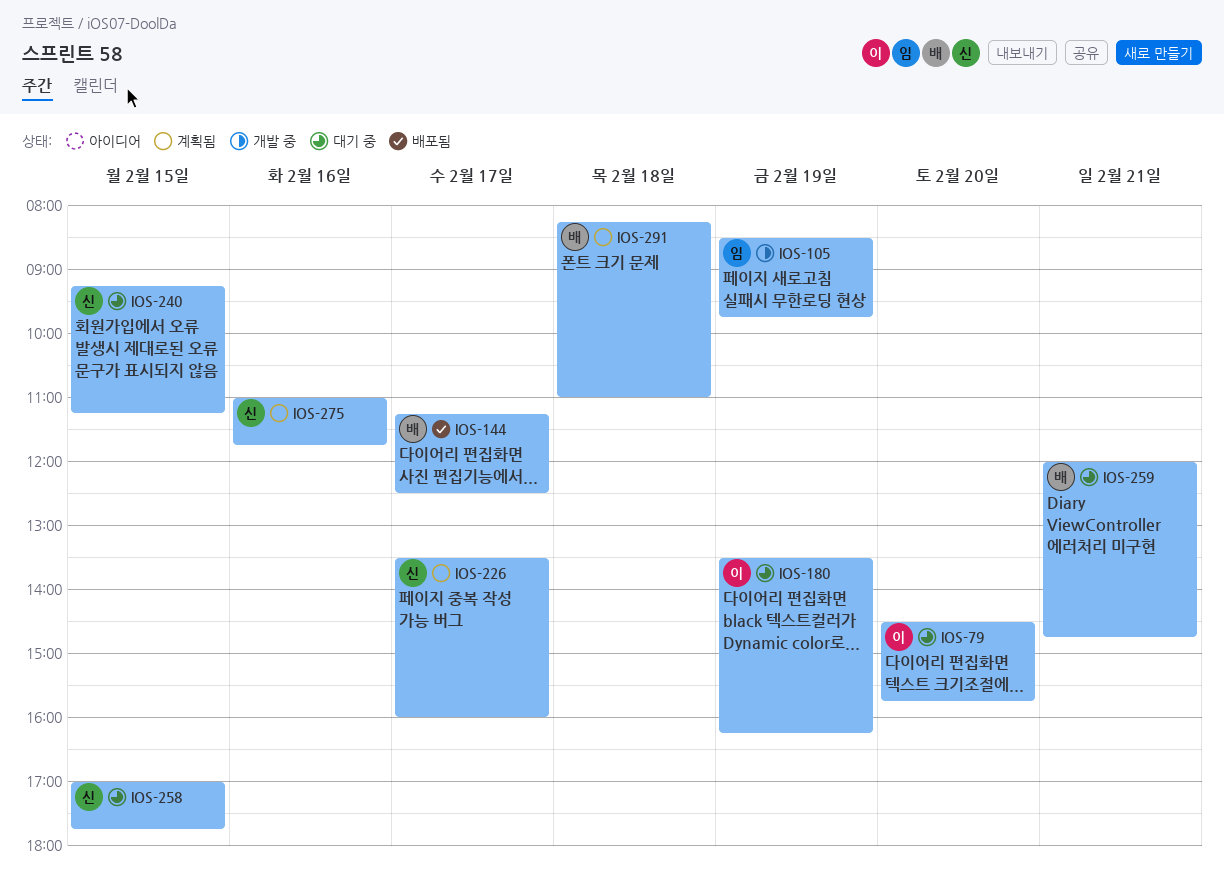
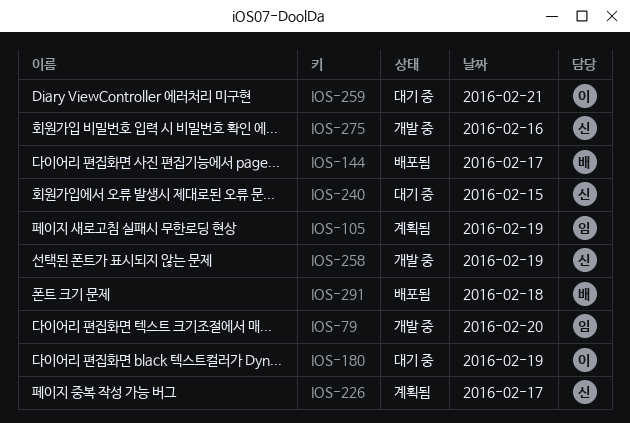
IOS-79, status: 대기 중 -> 개발 중
IOS-79, owner: 이 -> 임
IOS-105, status: 개발 중 -> 계획됨
IOS-258, status: 대기 중 -> 개발 중
IOS-258, day: Feb 15 -> Feb 19
IOS-259, owner: 배 -> 이
IOS-275, status: 계획됨 -> 개발 중
IOS-291, status: 계획됨 -> 배포됨

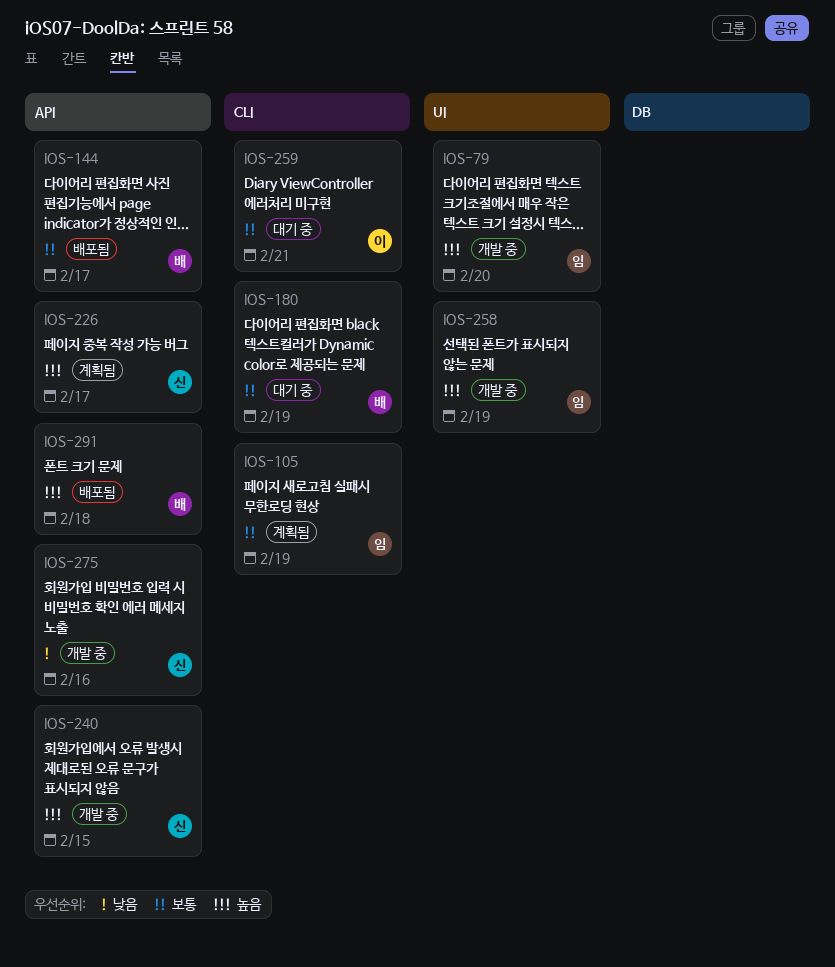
IOS-180, owner: 이 -> 배
IOS-240, status: 대기 중 -> 개발 중
IOS-258, owner: 신 -> 임

